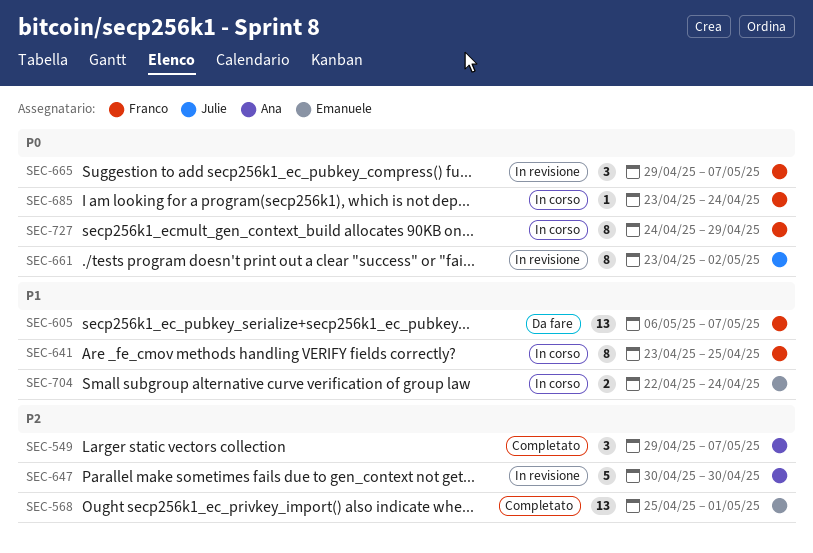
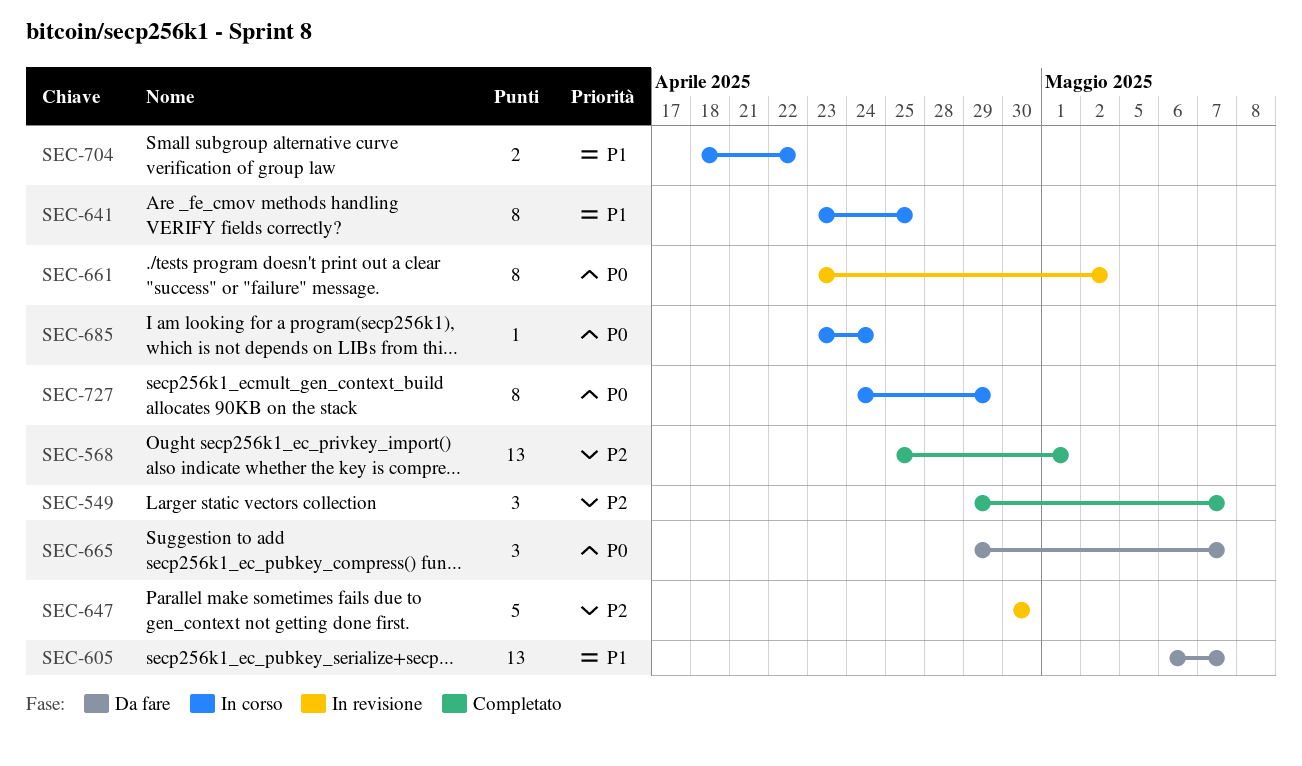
SEC-665, status: In revisione -> Da fare
SEC-704, start: Apr 22 -> Apr 18
SEC-704, due: Apr 24 -> Apr 22

